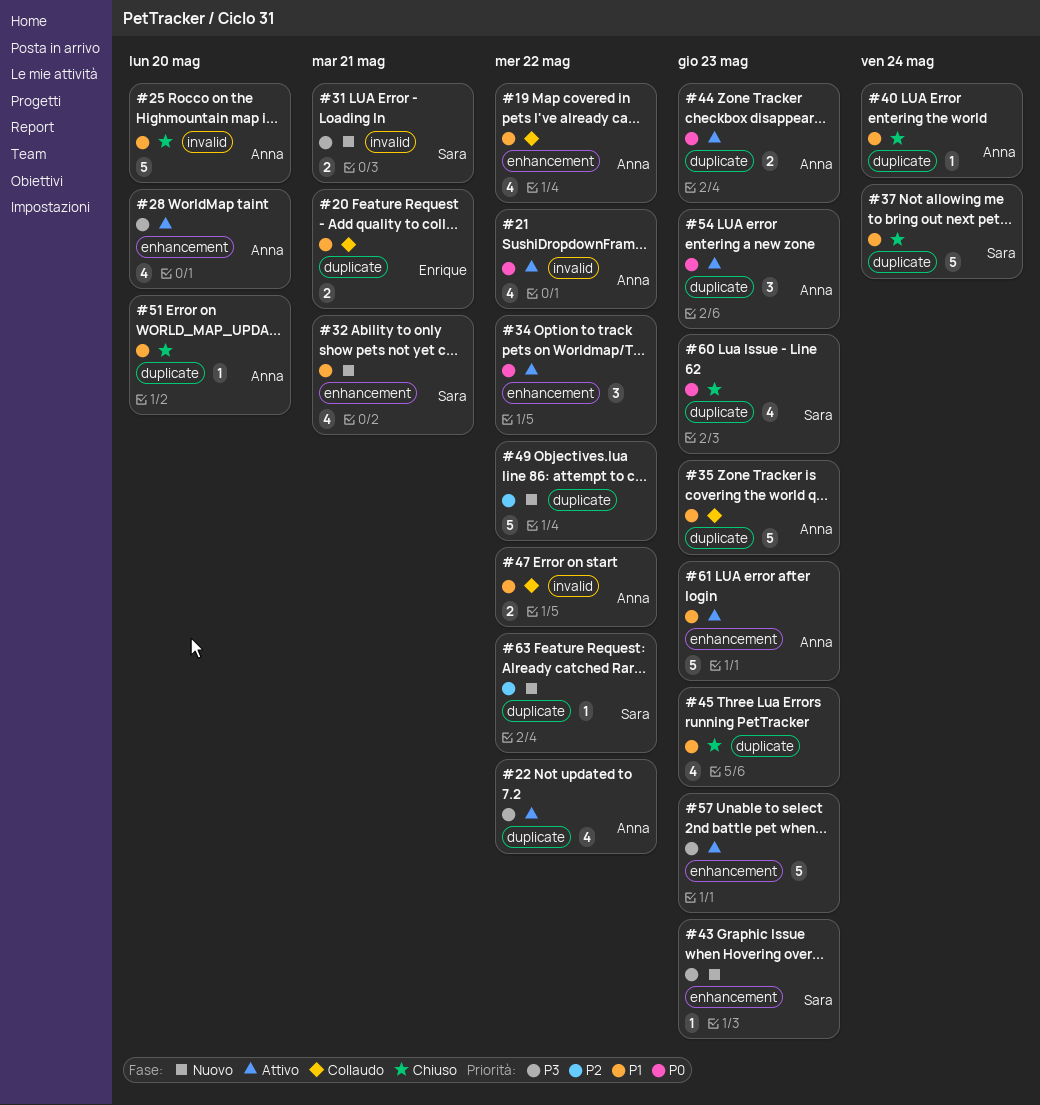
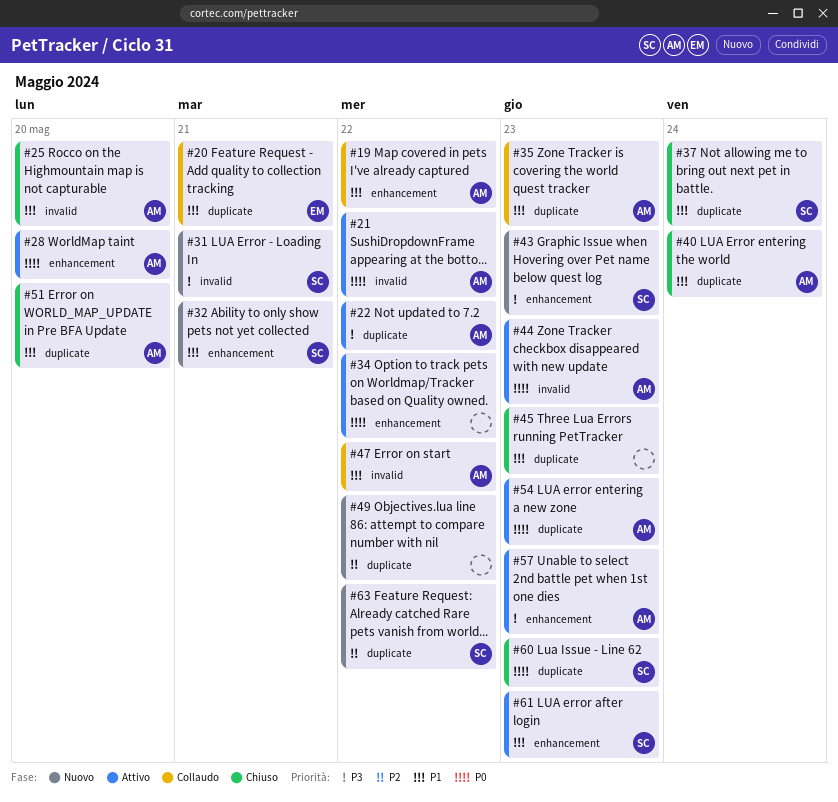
#28, priority: P3 -> P0
#44, label: duplicate -> invalid
#57, owner: none -> Anna
#61, owner: Anna -> Sara

